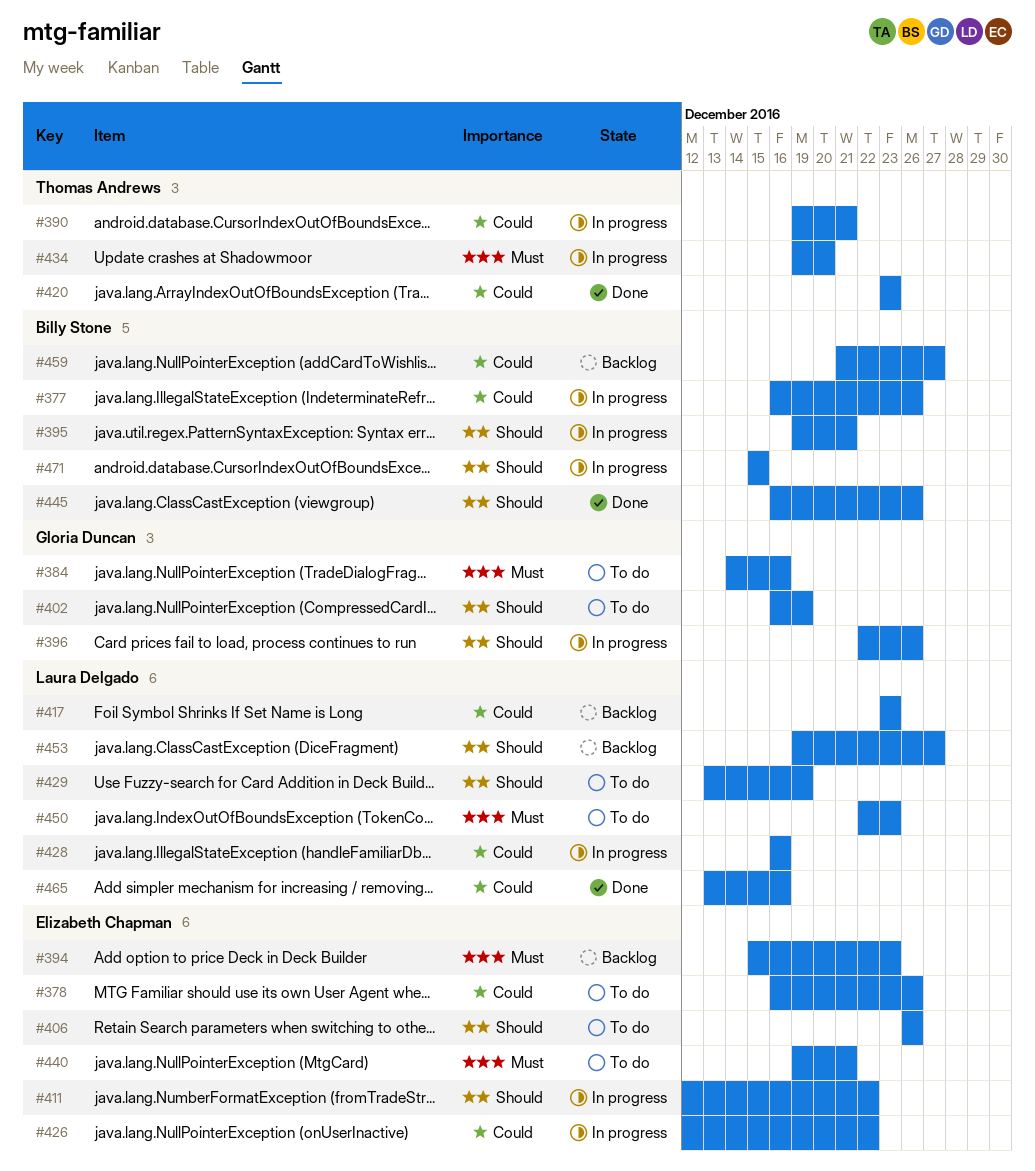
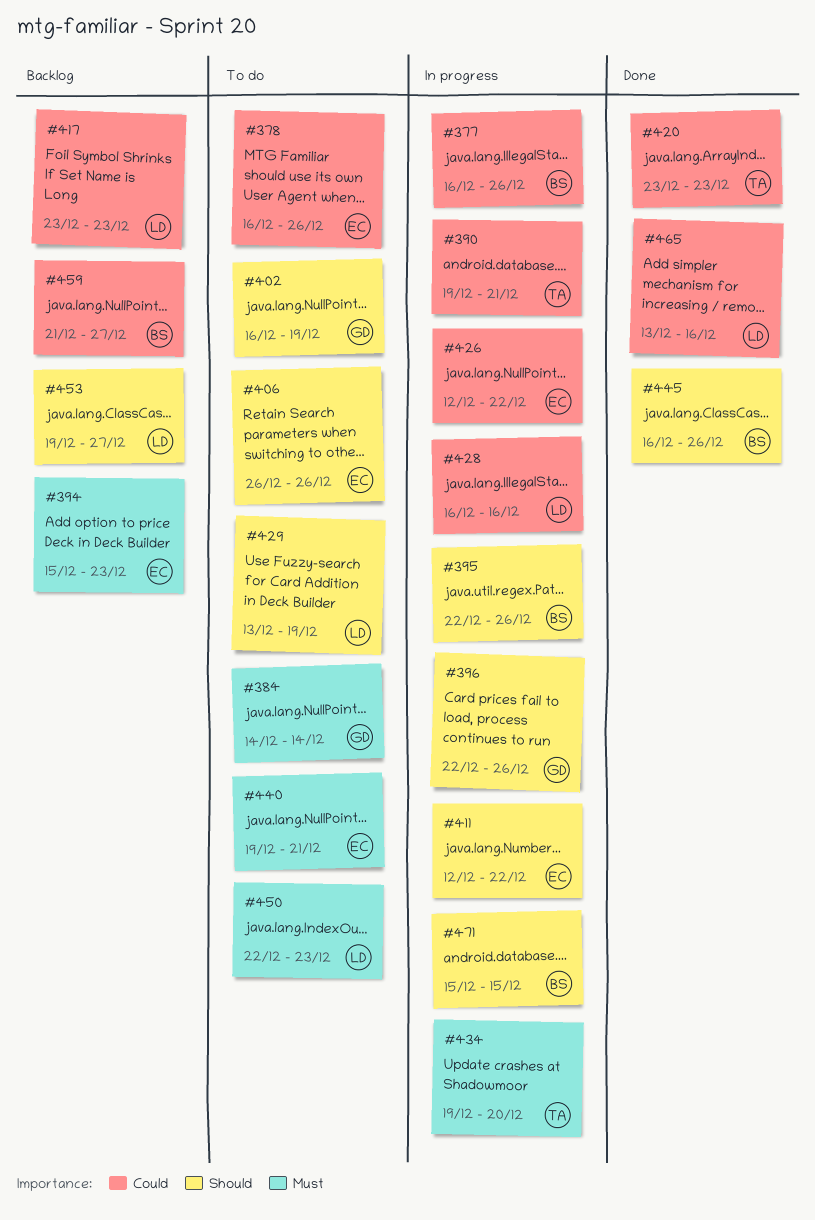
#384, due: Dec 16 -> Dec 14
#395, start: Dec 19 -> Dec 22
#395, due: Dec 21 -> Dec 26

